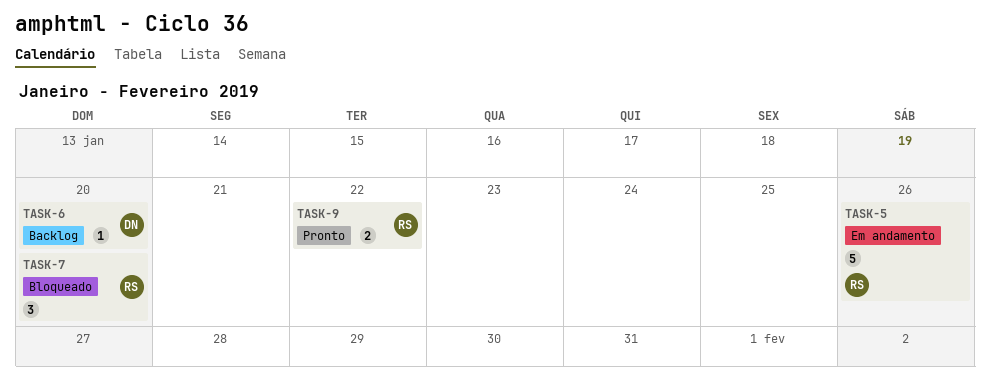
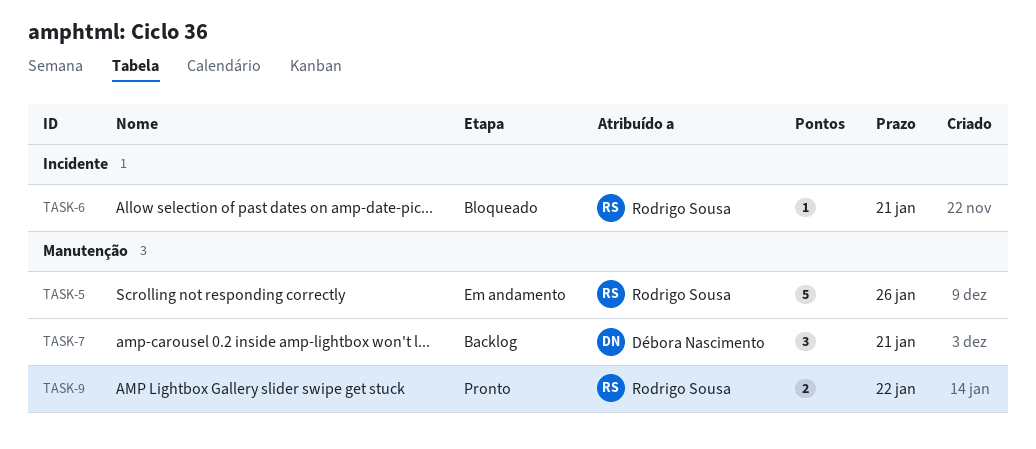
TASK-6, status: Backlog -> Bloqueado
TASK-6, owner: Débora Nascimento -> Rodrigo Sousa
TASK-6, due: Jan 20 -> Jan 21
TASK-7, status: Bloqueado -> Backlog
TASK-7, owner: Rodrigo Sousa -> Débora Nascimento
TASK-7, due: Jan 20 -> Jan 21

